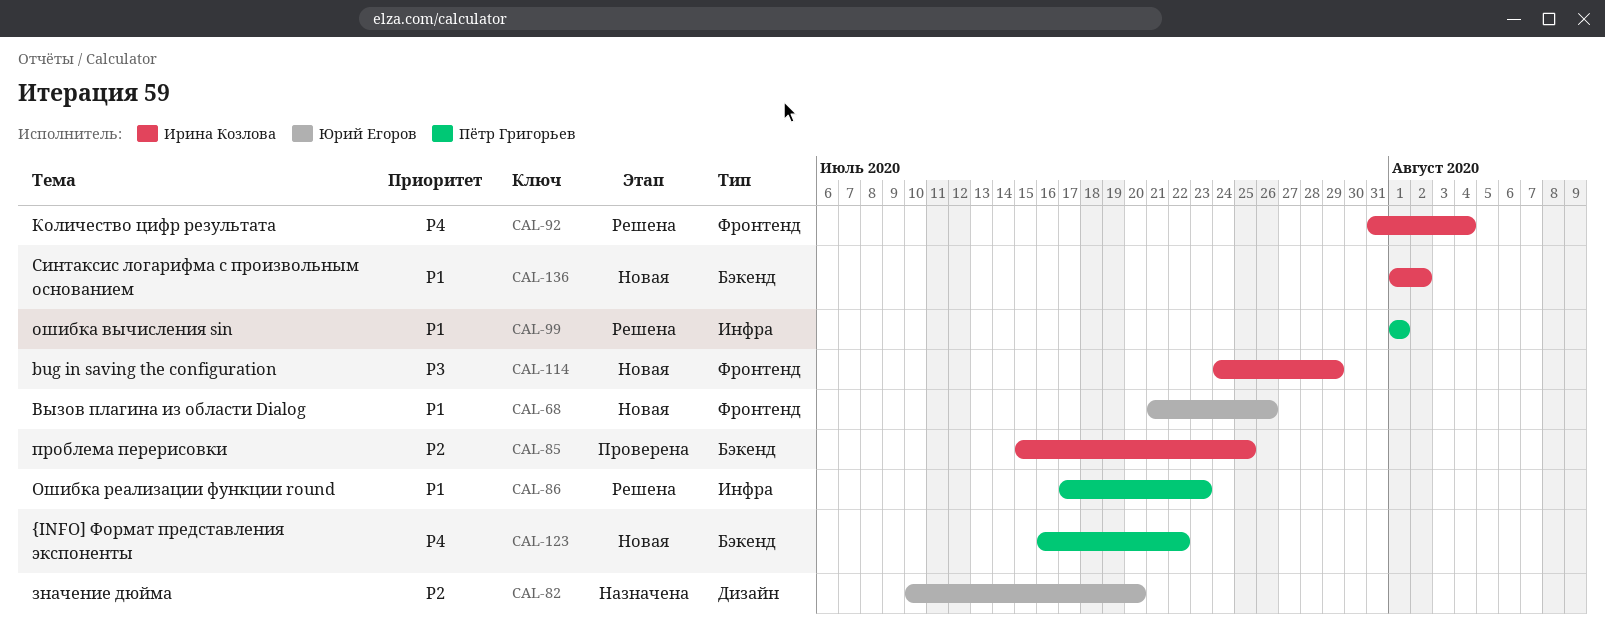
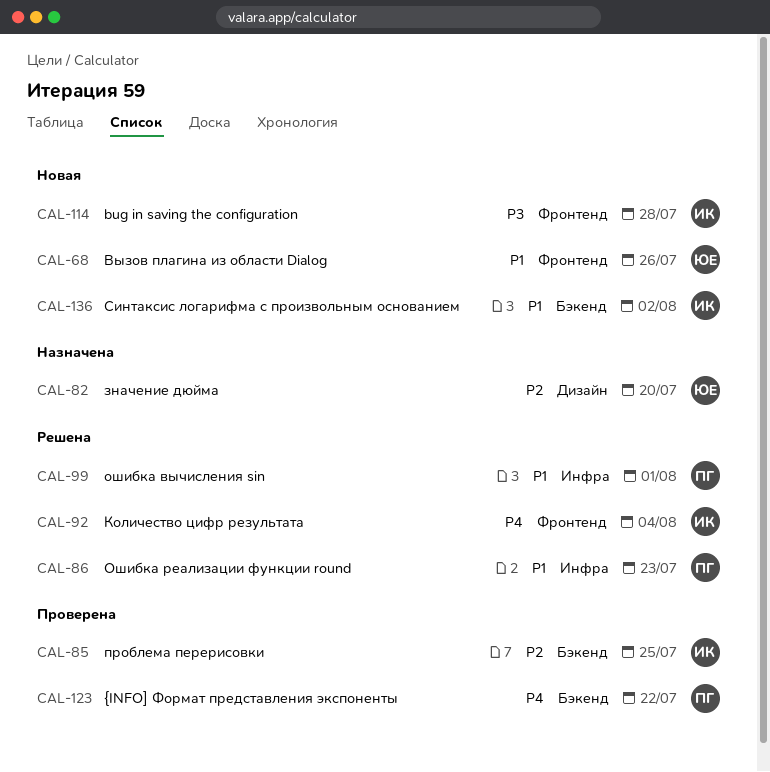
CAL-114, due: Jul 29 -> Jul 28
CAL-123, status: Новая -> Проверена

